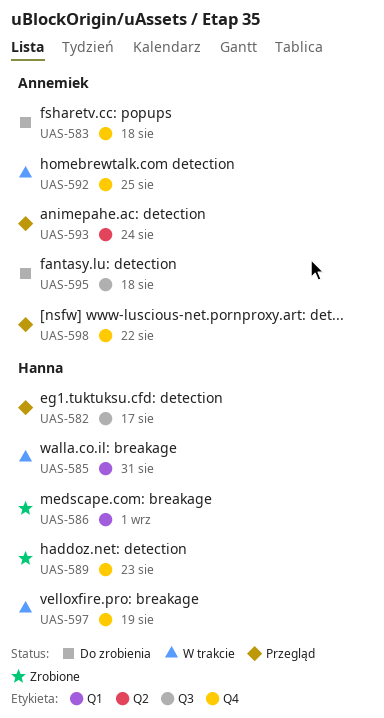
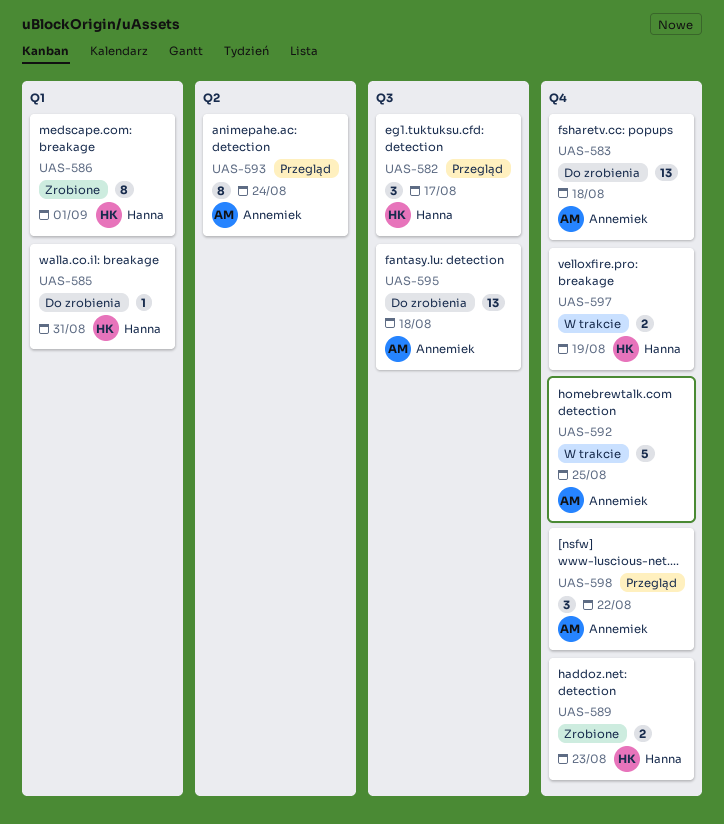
UAS-585, status: W trakcie -> Do zrobienia

